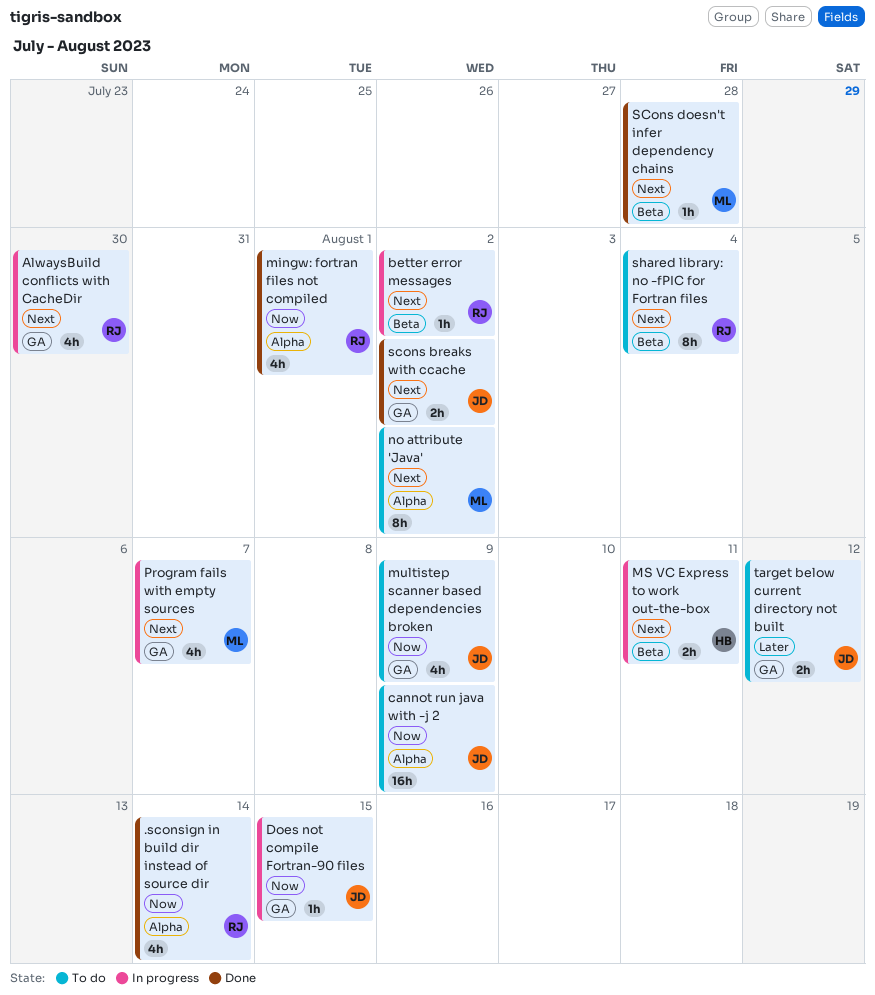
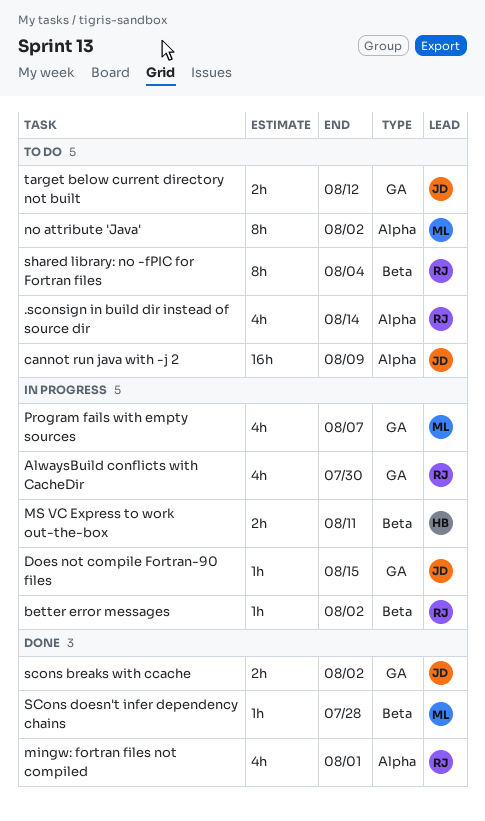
.sconsign in build dir instead of source dir, status: Done -> To do
multistep scanner based dependencies broken: present -> none

